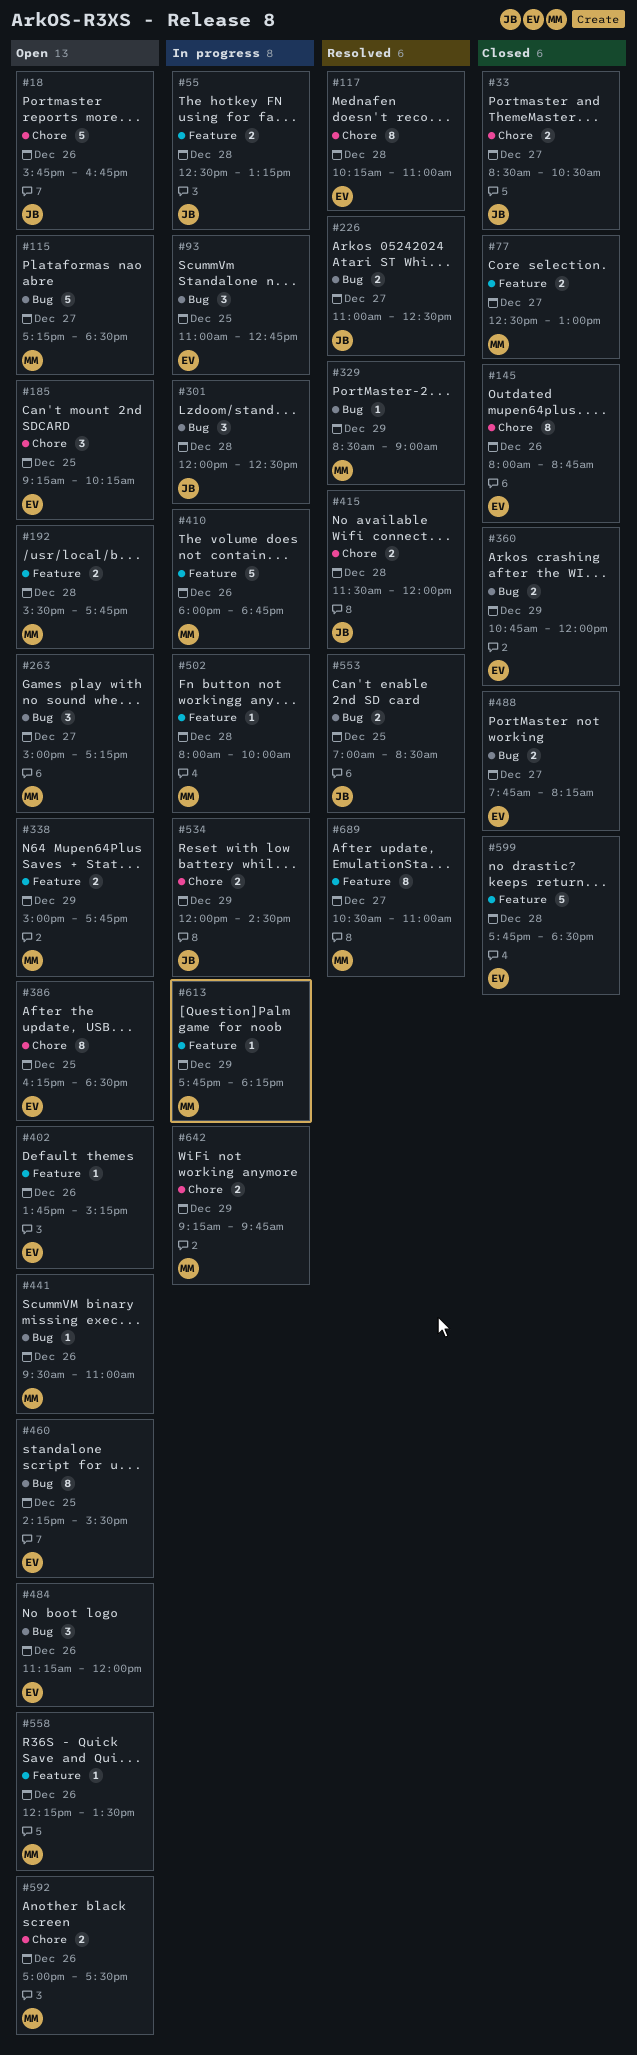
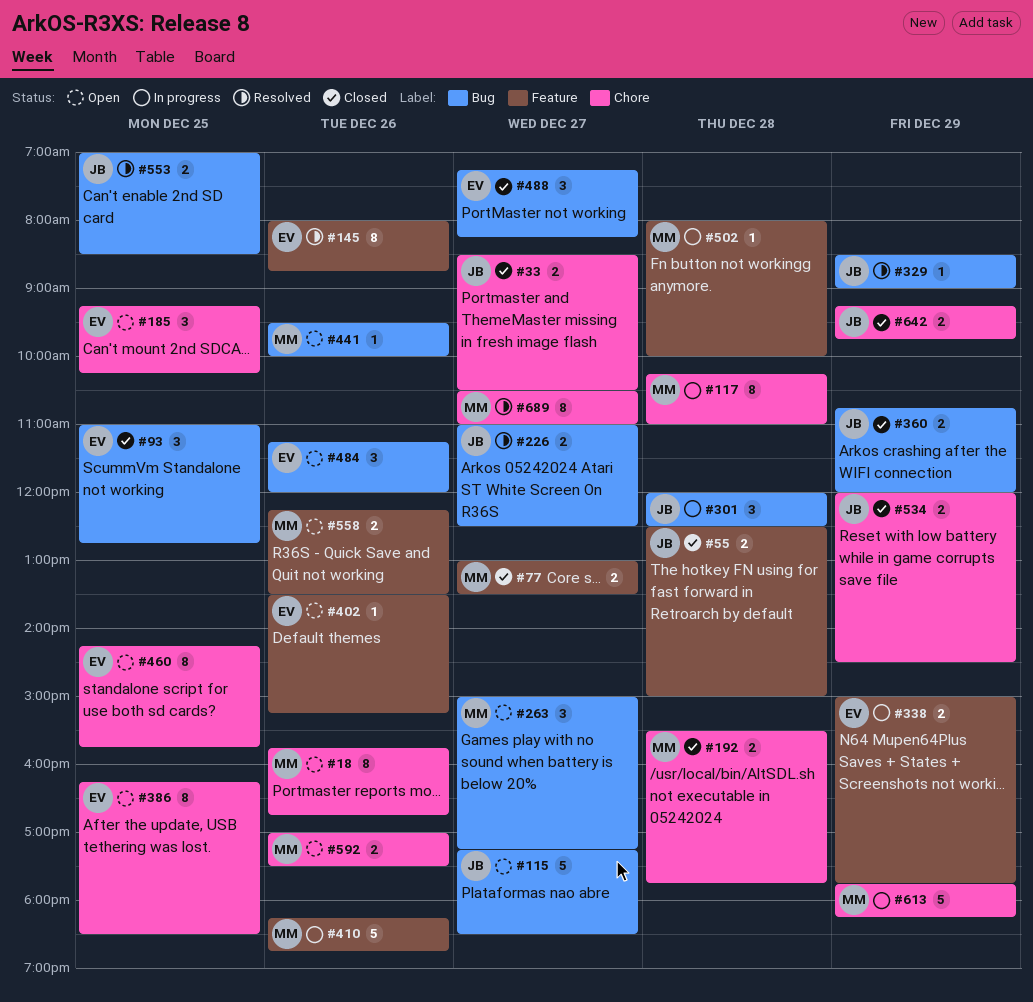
#18, owner: JB -> MM
#18, estimate: 5 -> 8
#55, status: In progress -> Closed
#55, ends: 13:15 -> 15:00
#77, begins: 12:30 -> 13:00
#77, ends: 13:00 -> 13:30
#93, status: In progress -> Closed
#115, owner: MM -> JB
#117, status: Resolved -> In progress
#117, owner: EV -> MM
#145, status: Closed -> Resolved
#145, label: Chore -> Feature
#192, status: Open -> Closed
#192, label: Feature -> Chore
#329, owner: MM -> JB
#338, status: Open -> In progress
#338, owner: MM -> EV
#360, owner: EV -> JB
#402, begins: 13:45 -> 13:30
#410, begins: 18:00 -> 18:15
#415: present -> none
#441, ends: 11:00 -> 10:00
#460, label: Bug -> Chore
#460, ends: 15:30 -> 15:45
#488, estimate: 2 -> 3
#488, begins: 07:45 -> 07:15
#534, status: In progress -> Closed
#558, estimate: 1 -> 2
#599: present -> none
#613, label: Feature -> Chore
#613, estimate: 1 -> 5
#642, status: In progress -> Closed
#642, owner: MM -> JB
#689, label: Feature -> Chore

